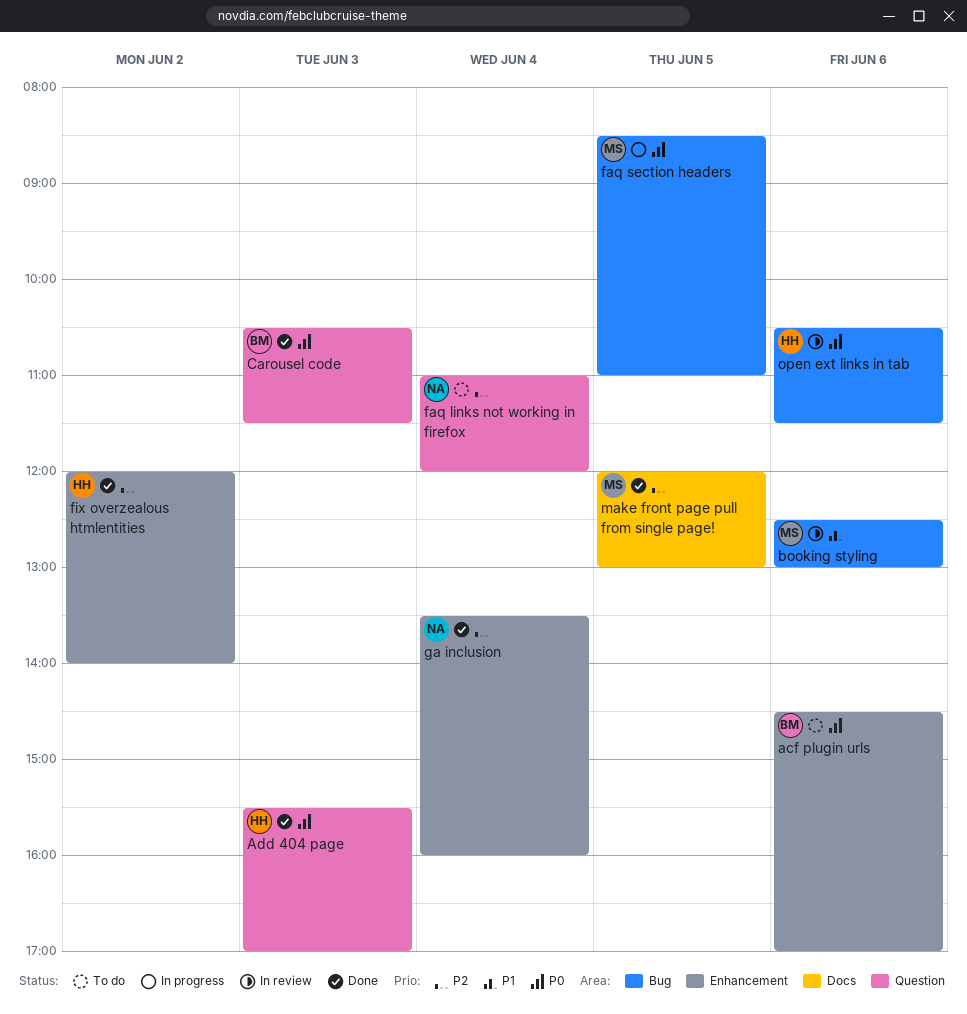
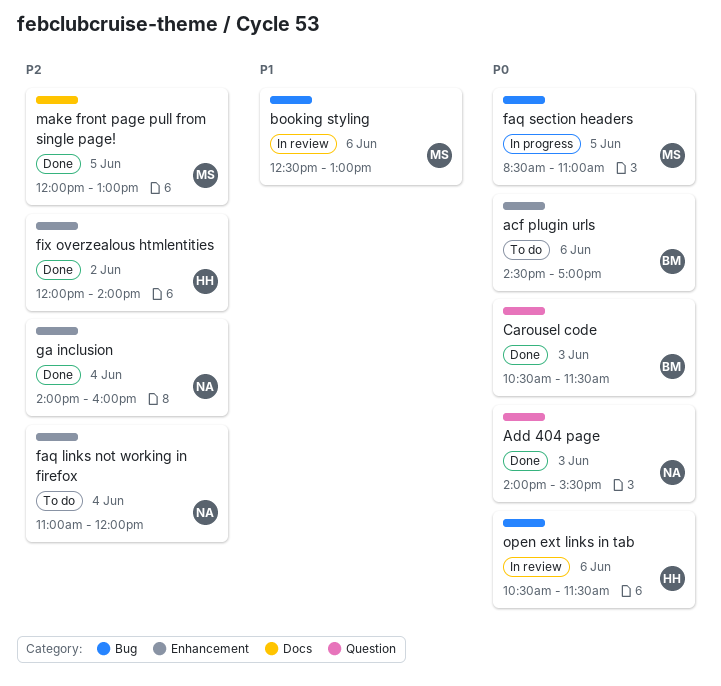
Add 404 page, owner: HH -> NA
Add 404 page, begins: 15:30 -> 14:00
Add 404 page, ends: 17:00 -> 15:30
faq links not working in firefox, label: Question -> Enhancement
ga inclusion, begins: 13:30 -> 14:00

